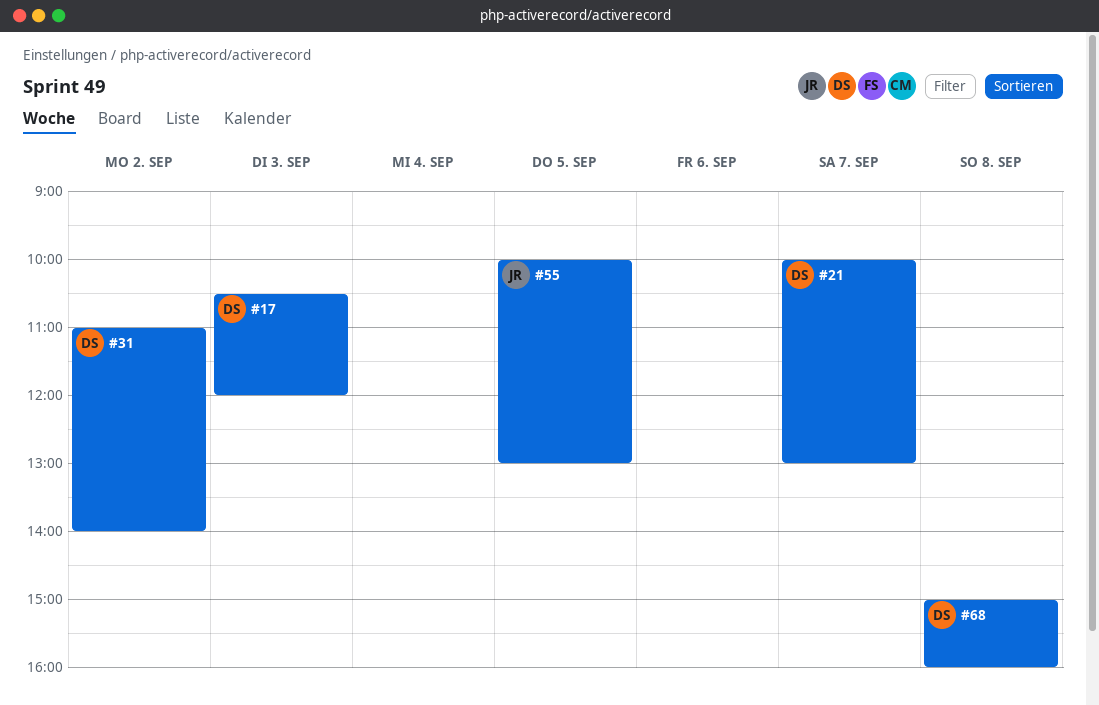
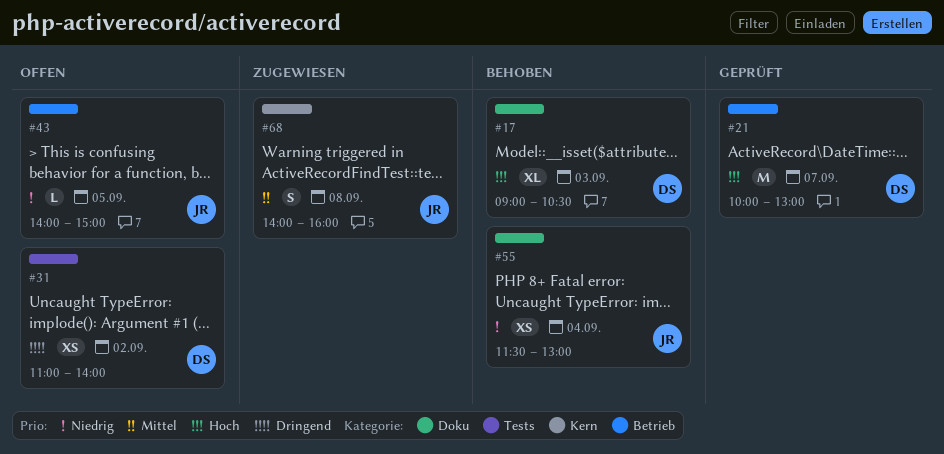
#17, begins: 10:30 -> 09:00
#17, ends: 12:00 -> 10:30
#43: none -> present
#55, day: Sep 5 -> Sep 4
#55, begins: 10:00 -> 11:30
#68, owner: DS -> JR
#68, begins: 15:00 -> 14:00

